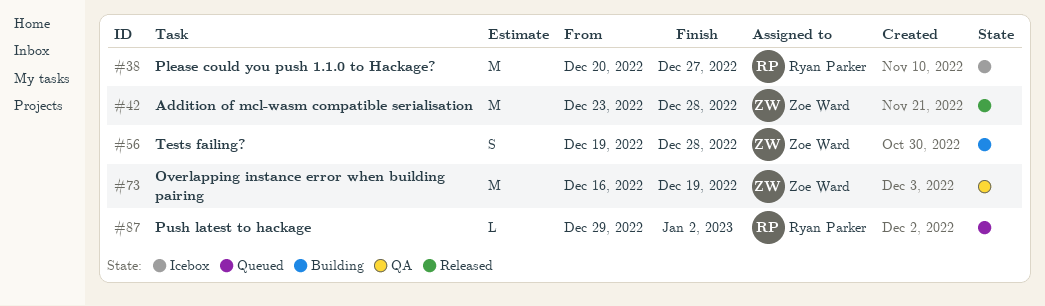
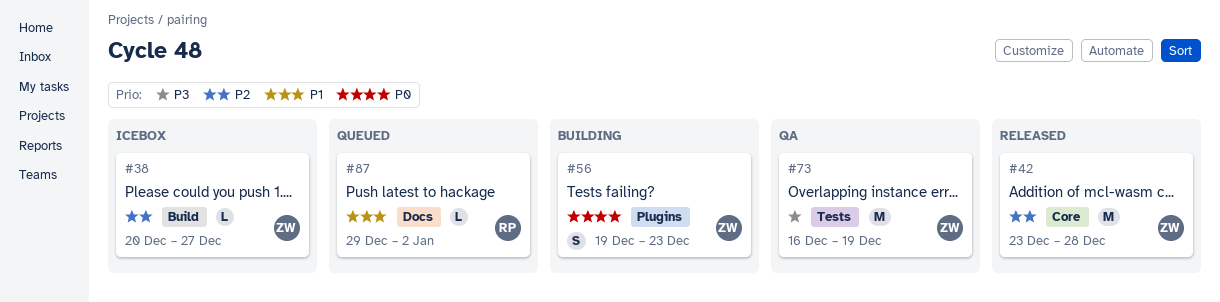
#38, owner: Ryan Parker -> Zoe Ward
#38, estimate: M -> L
#56, due: Dec 28 -> Dec 23

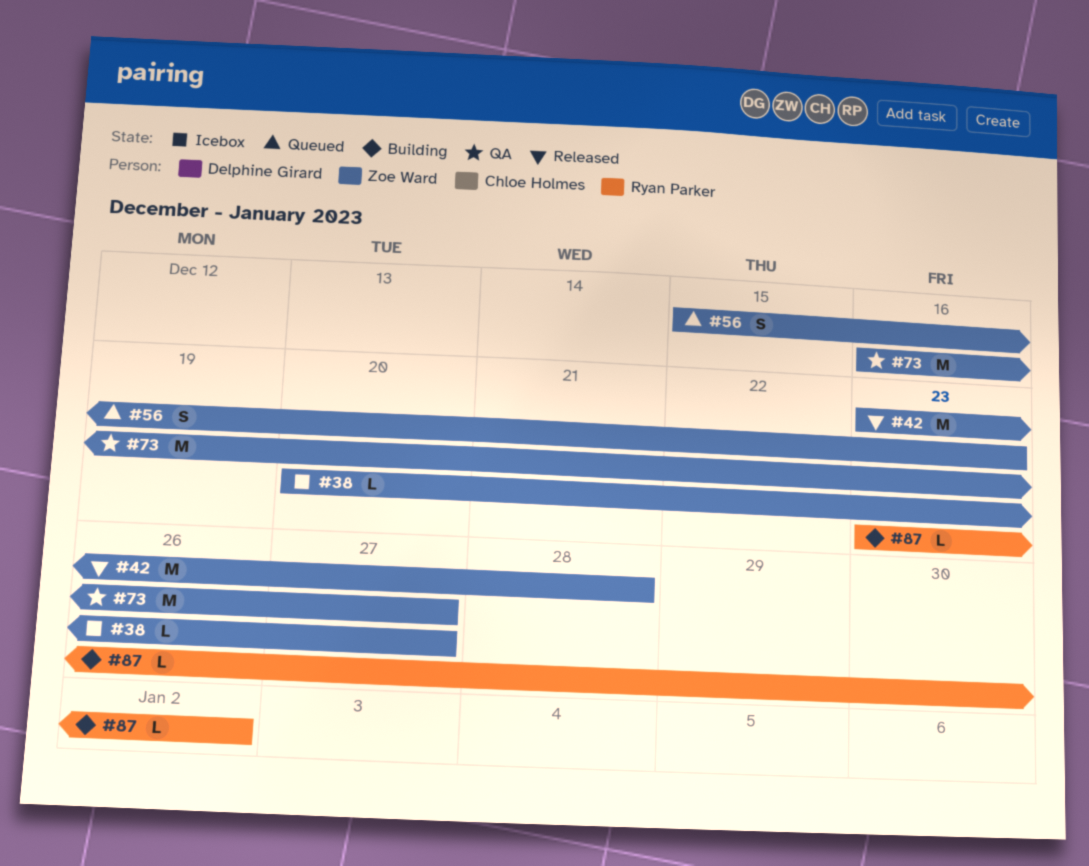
#56, status: Building -> Queued
#56, start: Dec 19 -> Dec 15
#73, due: Dec 19 -> Dec 27
#87, status: Queued -> Building
#87, start: Dec 29 -> Dec 23

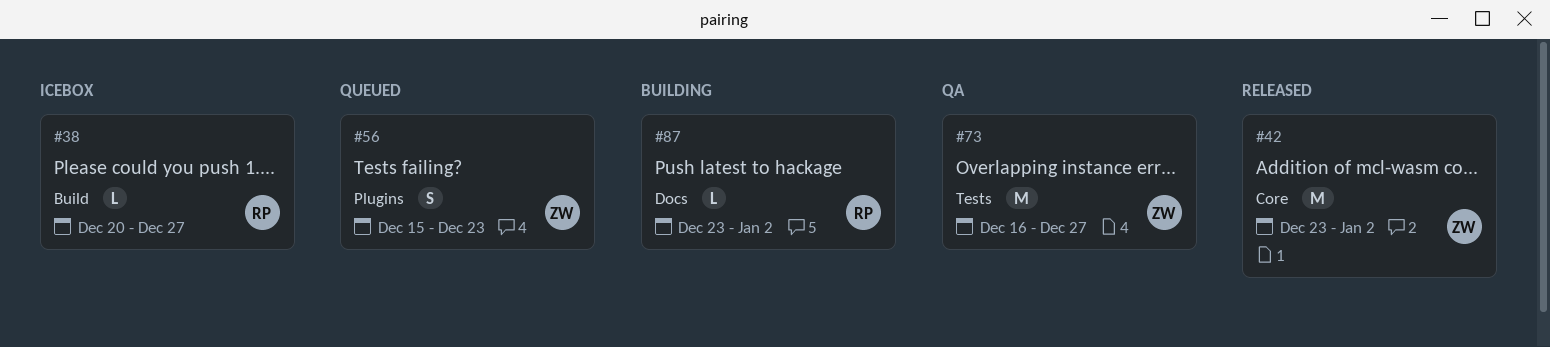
#38, owner: Zoe Ward -> Ryan Parker
#42, due: Dec 28 -> Jan 2

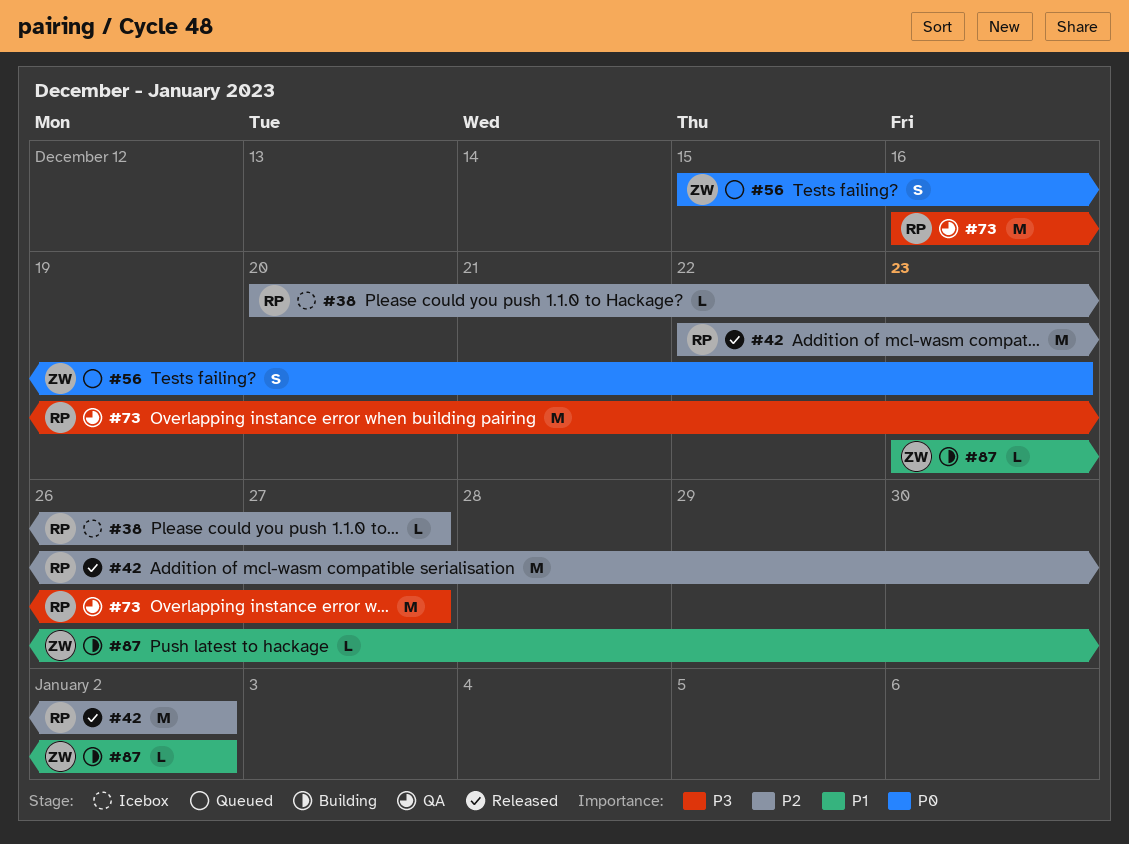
#42, owner: ZW -> RP
#42, start: Dec 23 -> Dec 22
#73, owner: ZW -> RP
#87, owner: RP -> ZW

